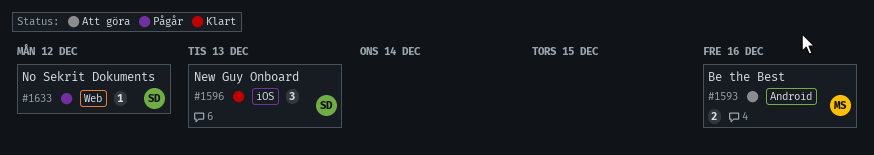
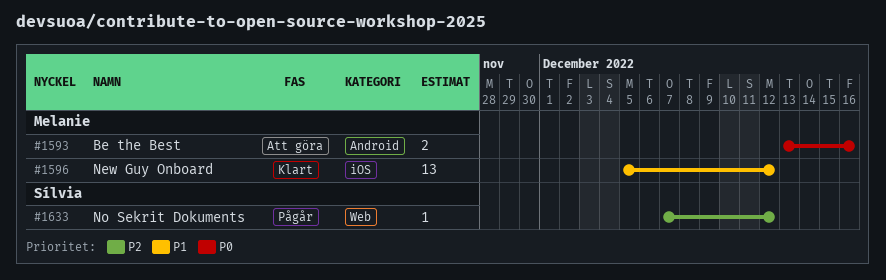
#1596, owner: Sílvia -> Melanie
#1596, estimate: 3 -> 13
#1596, due: Dec 13 -> Dec 12

